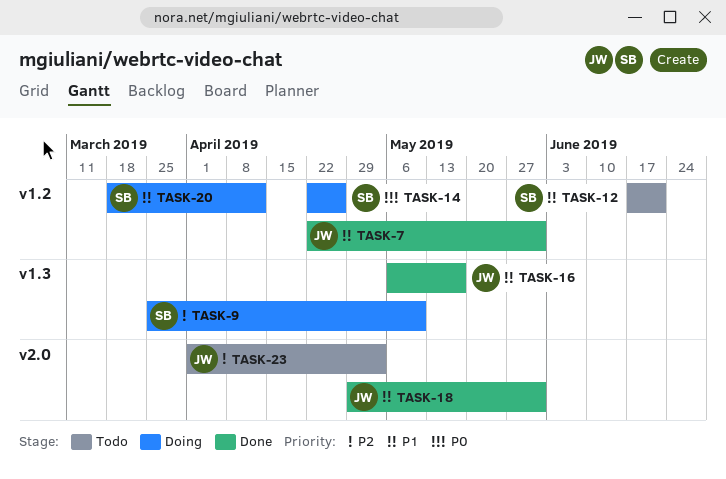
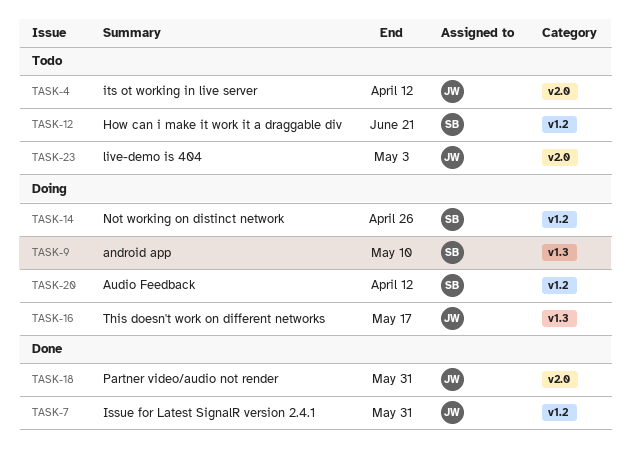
TASK-4: none -> present
TASK-16, status: Done -> Doing

